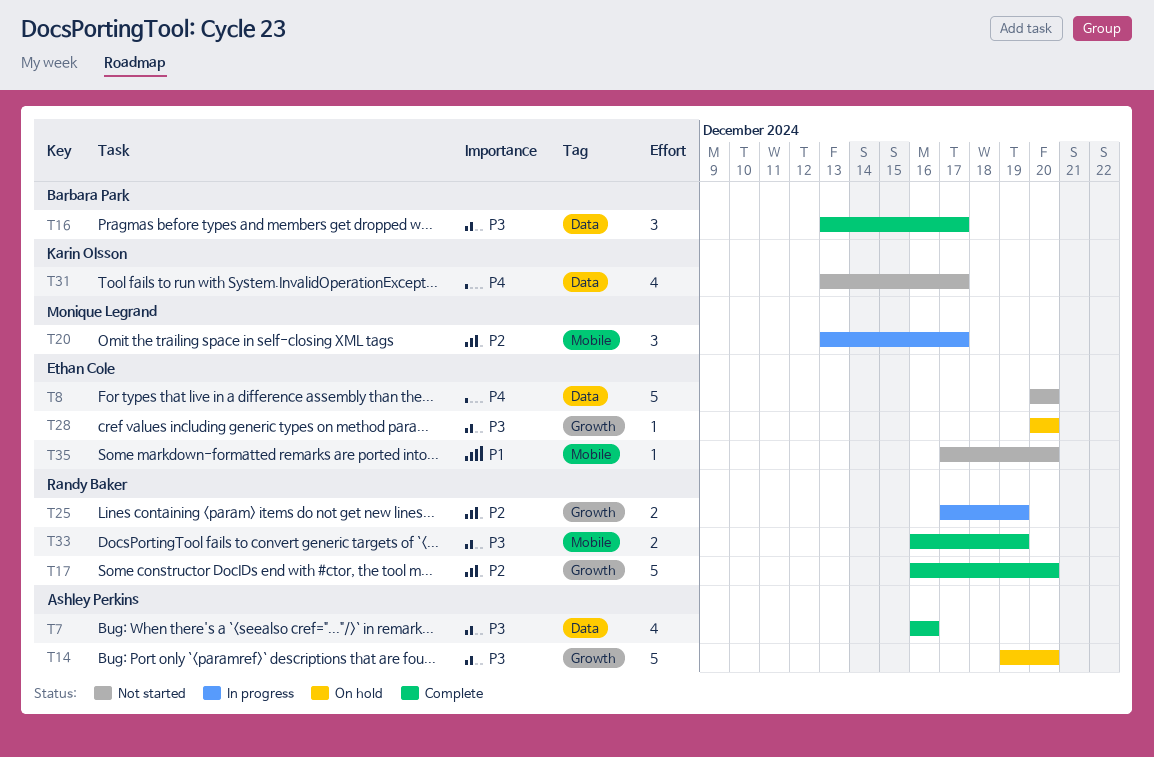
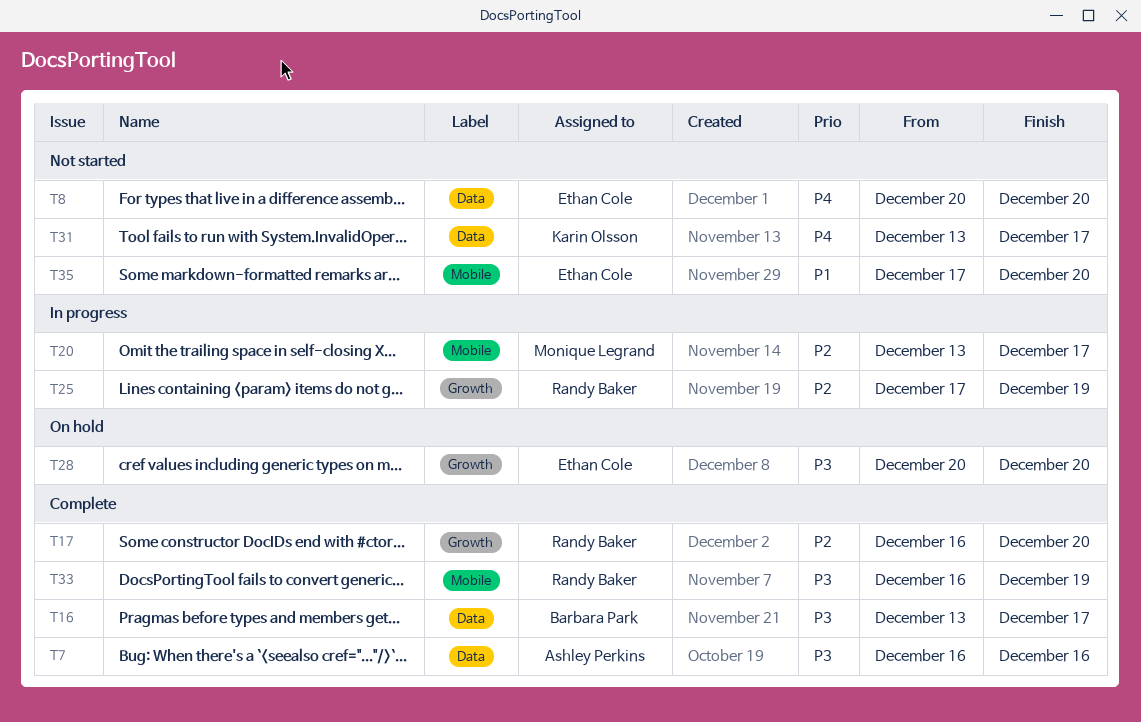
T14: present -> none

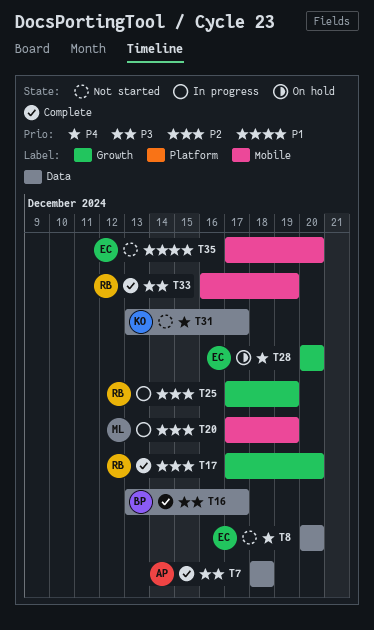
T7, start: Dec 16 -> Dec 18
T7, due: Dec 16 -> Dec 18
T17, start: Dec 16 -> Dec 17
T20, start: Dec 13 -> Dec 17
T20, due: Dec 17 -> Dec 19
T28, priority: P3 -> P4

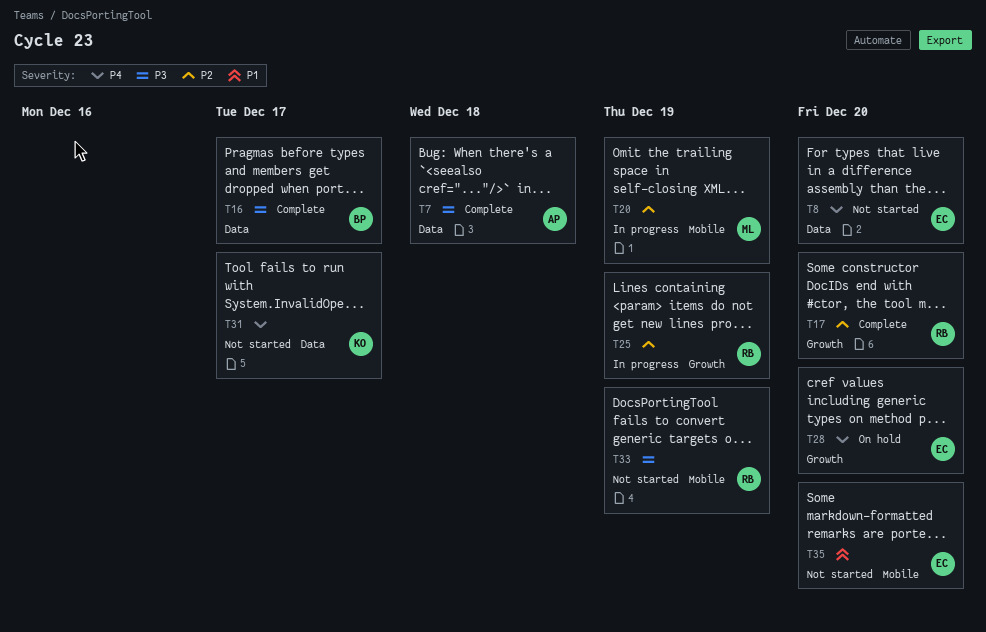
T33, status: Complete -> Not started

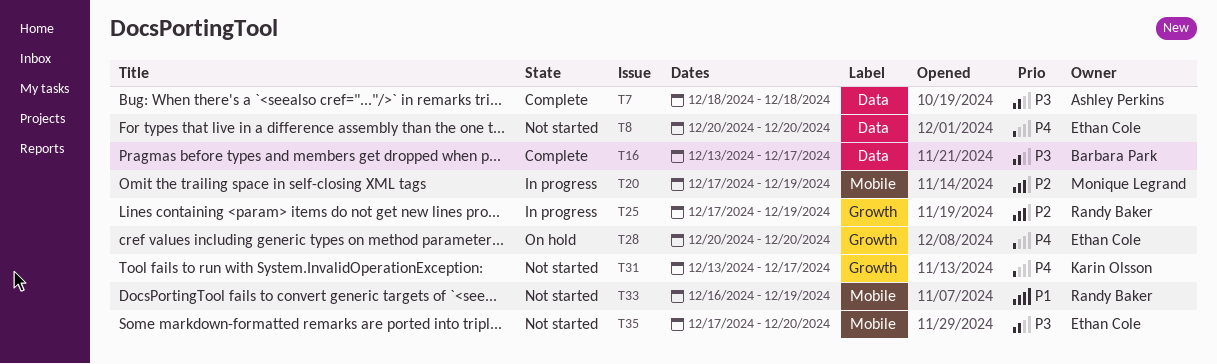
T17: present -> none
T31, label: Data -> Growth
T33, priority: P3 -> P1
T35, priority: P1 -> P3

